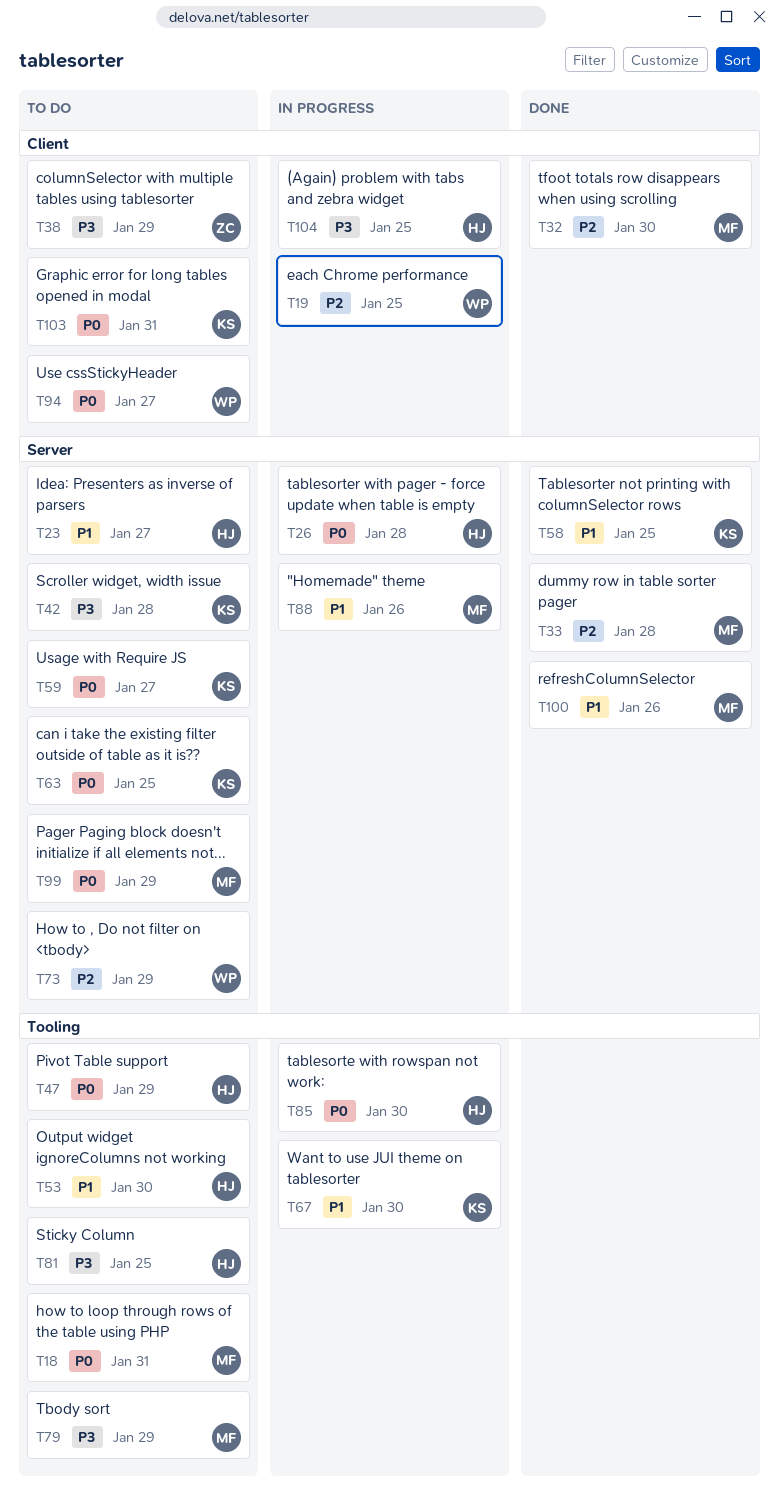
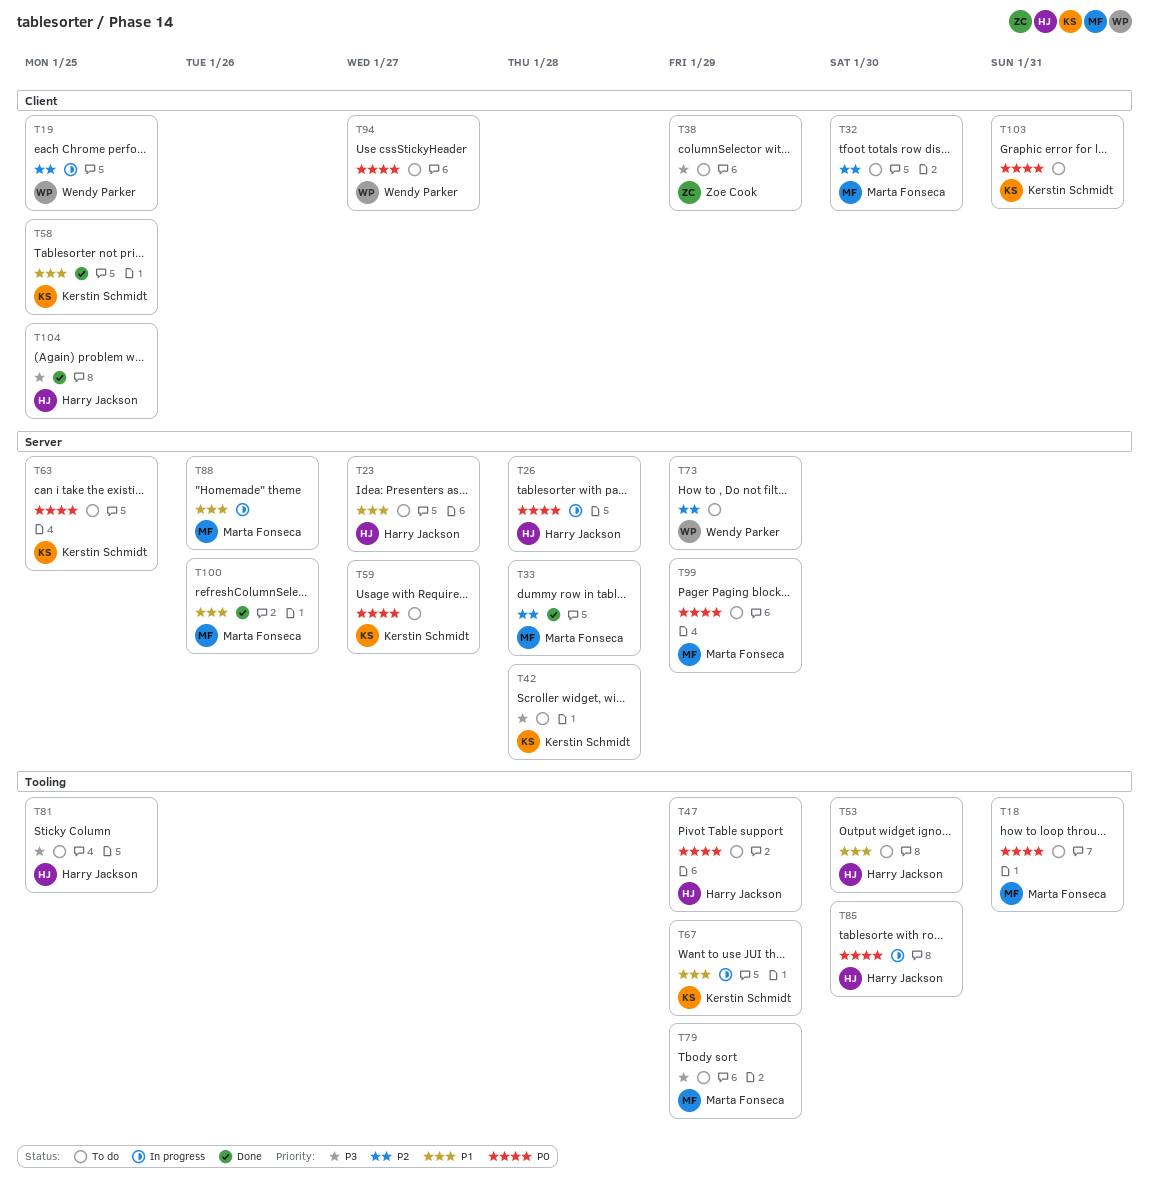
T32, status: Done -> To do
T58, label: Server -> Client
T67, due: Jan 30 -> Jan 29
T104, status: In progress -> Done

